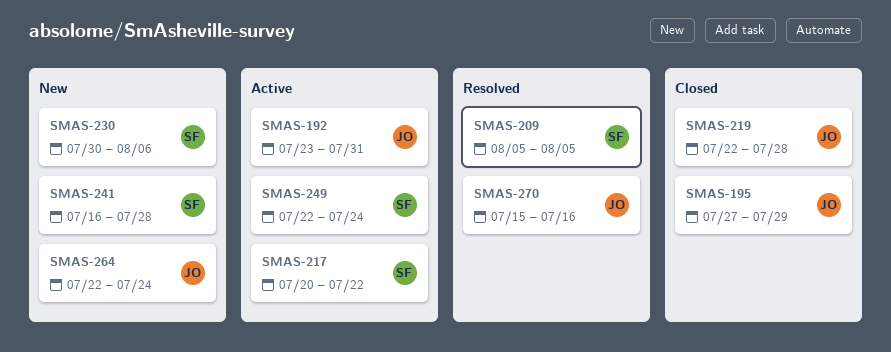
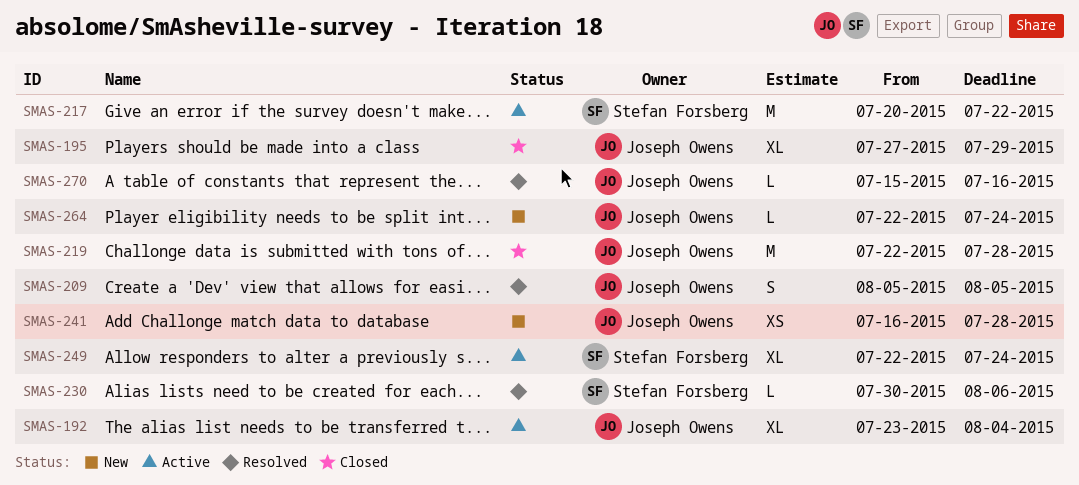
SMAS-192, due: Jul 31 -> Aug 4
SMAS-209, owner: Stefan Forsberg -> Joseph Owens
SMAS-230, status: New -> Resolved
SMAS-241, owner: Stefan Forsberg -> Joseph Owens

